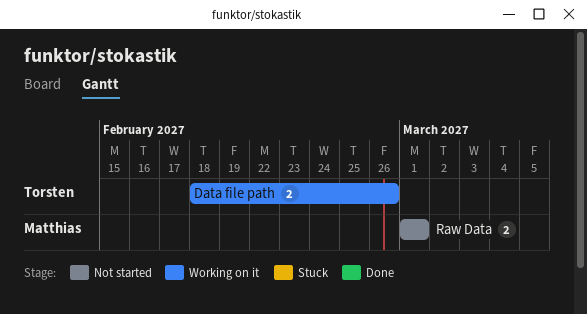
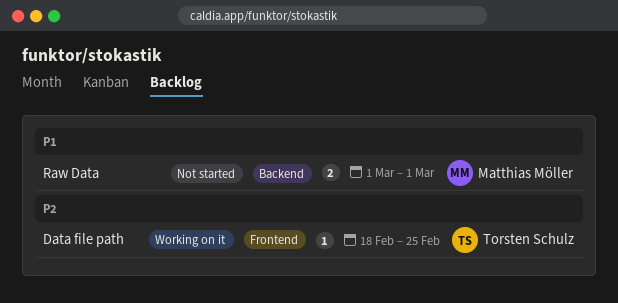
Data file path, estimate: 2 -> 1
Data file path, due: Feb 26 -> Feb 25

